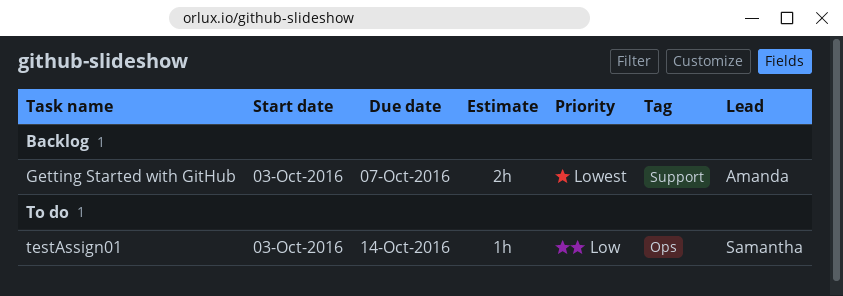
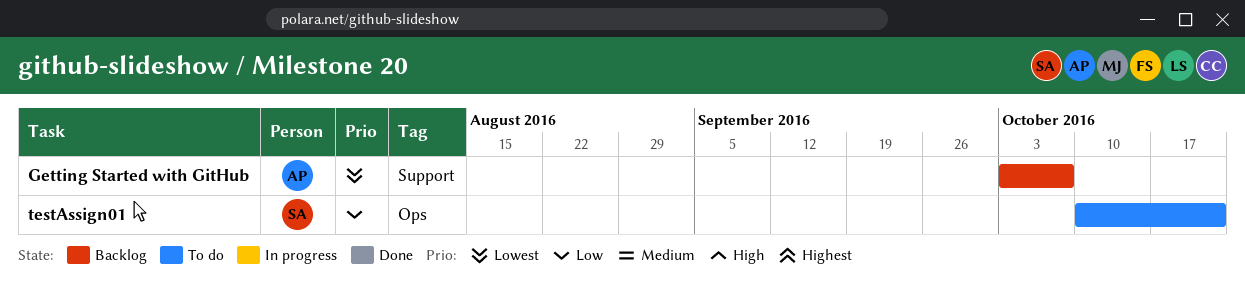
testAssign01, start: Oct 3 -> Oct 10
testAssign01, due: Oct 14 -> Oct 21

